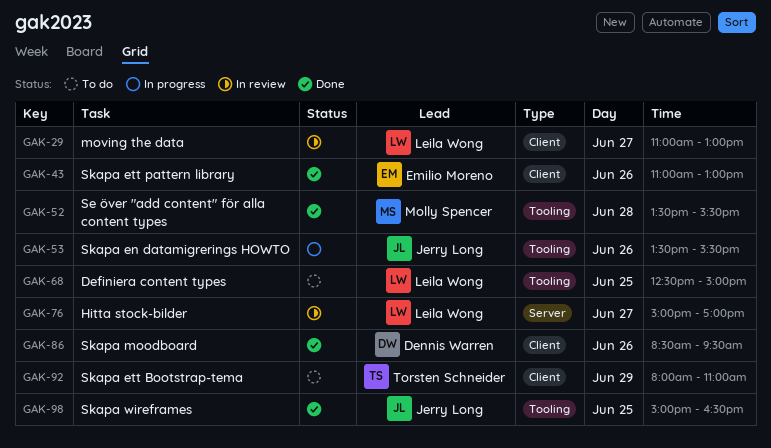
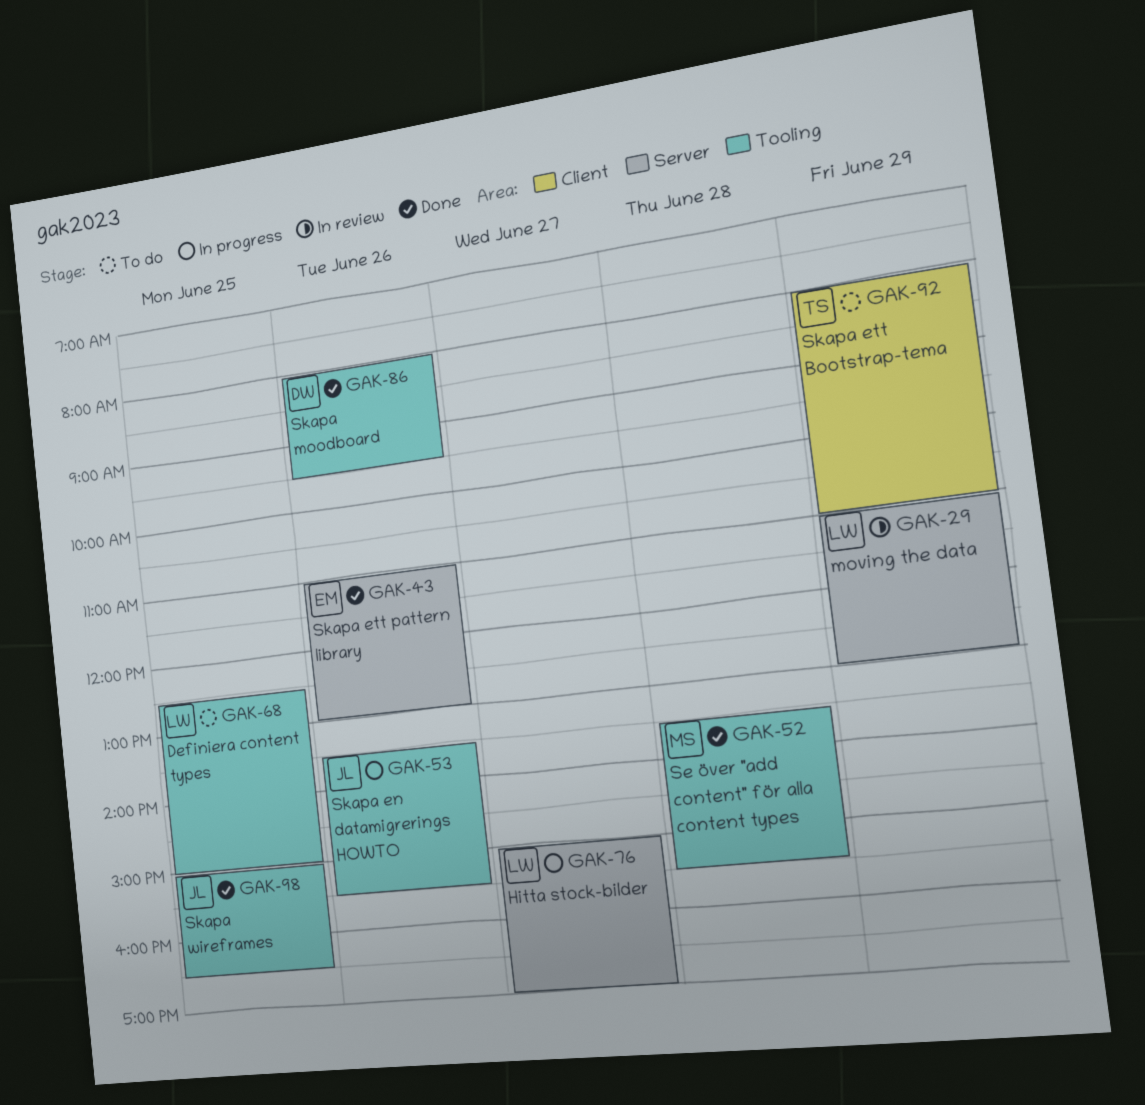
GAK-29, label: Client -> Server
GAK-29, day: Jun 27 -> Jun 29
GAK-43, label: Client -> Server
GAK-76, status: In review -> In progress
GAK-86, label: Client -> Tooling
GAK-86, begins: 08:30 -> 08:00

